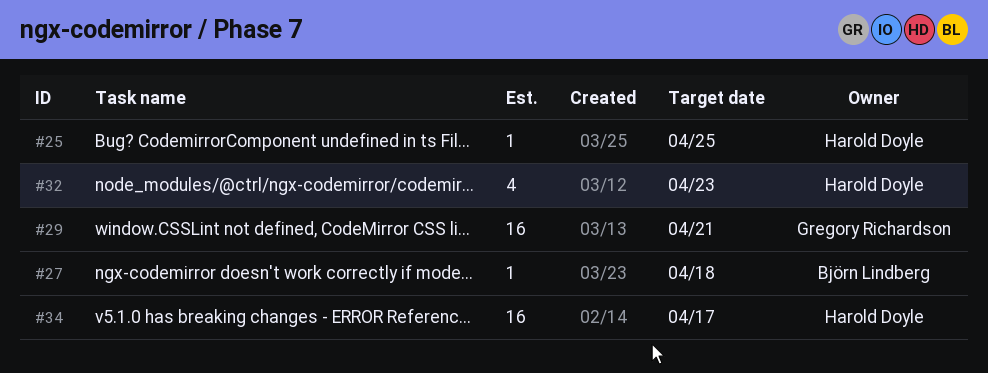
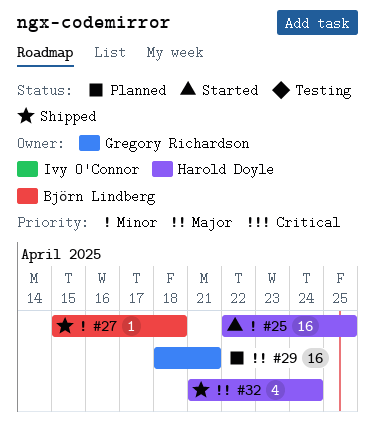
#25, estimate: 1 -> 16
#32, due: Apr 23 -> Apr 24
#34: present -> none

